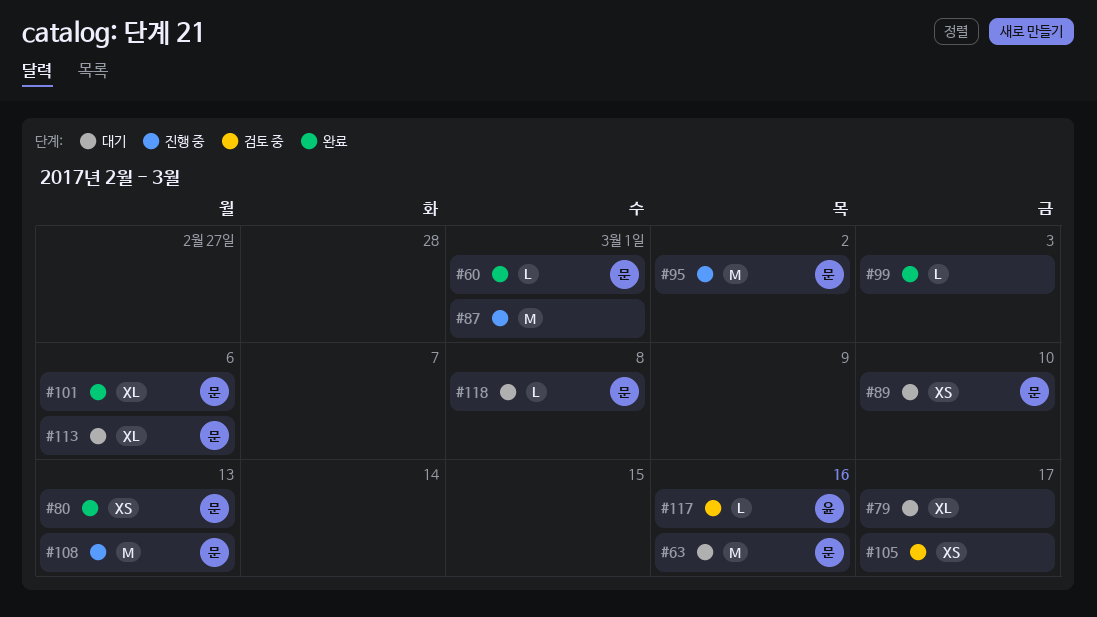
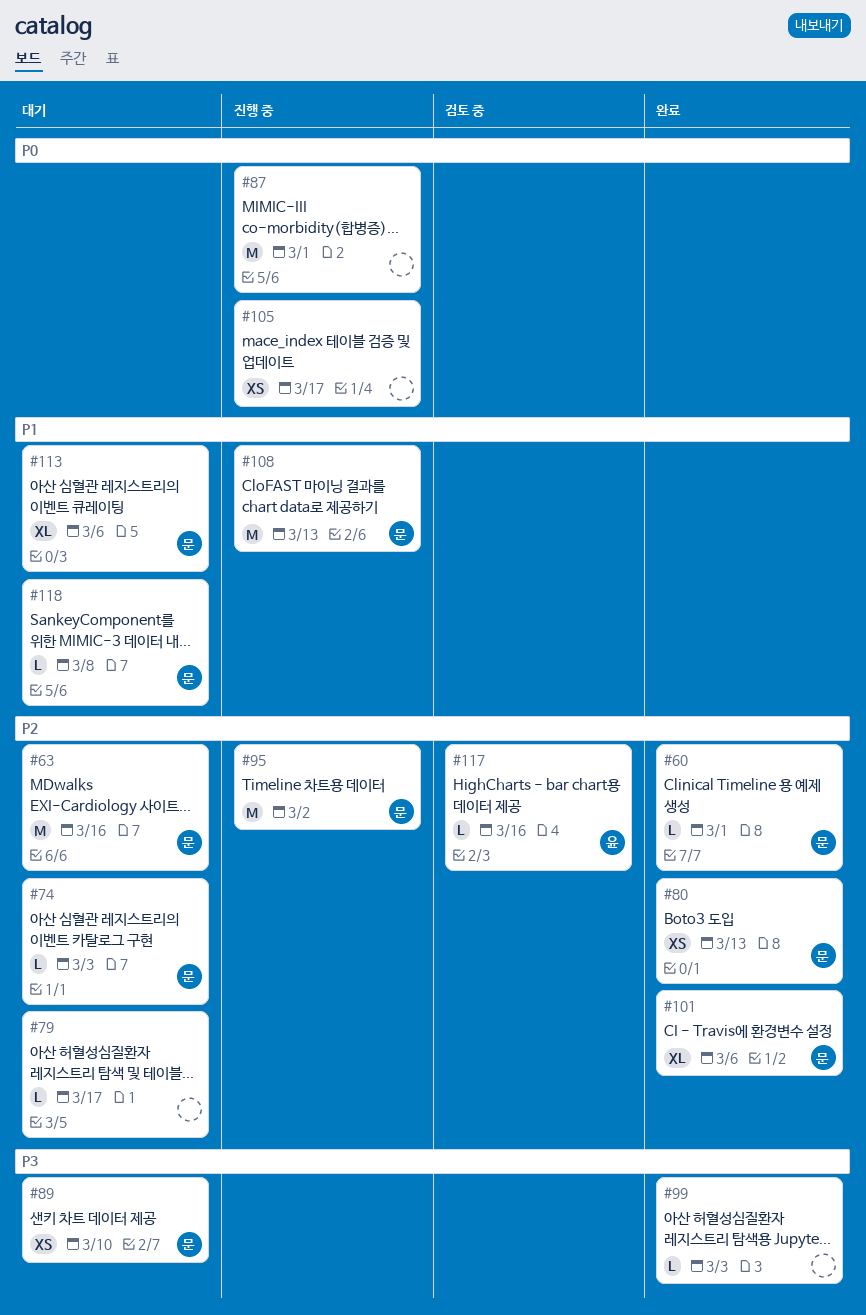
#74: none -> present
#79, estimate: XL -> L
#105, status: 검토 중 -> 진행 중

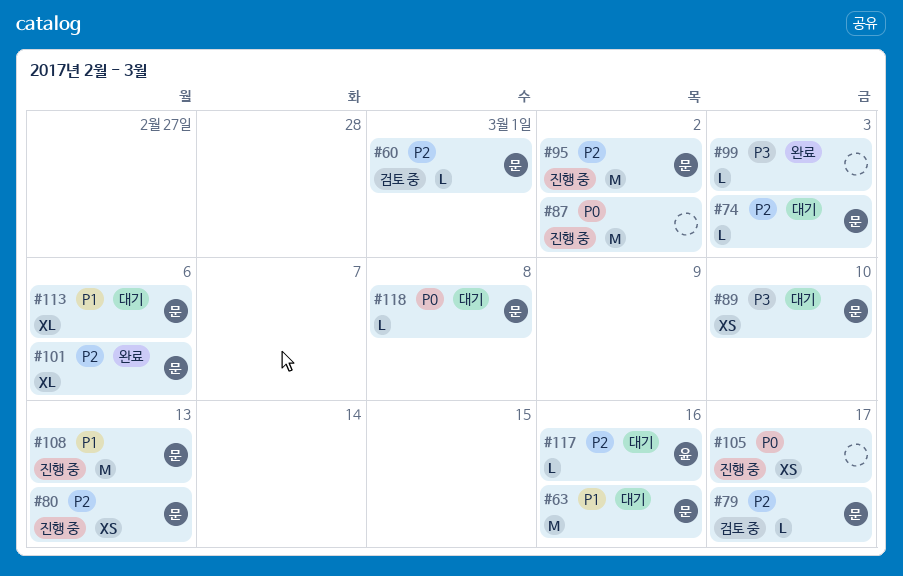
#60, status: 완료 -> 검토 중
#63, priority: P2 -> P1
#79, status: 대기 -> 검토 중
#79, owner: none -> 문
#80, status: 완료 -> 진행 중
#87, due: Mar 1 -> Mar 2
#117, status: 검토 중 -> 대기
#118, priority: P1 -> P0

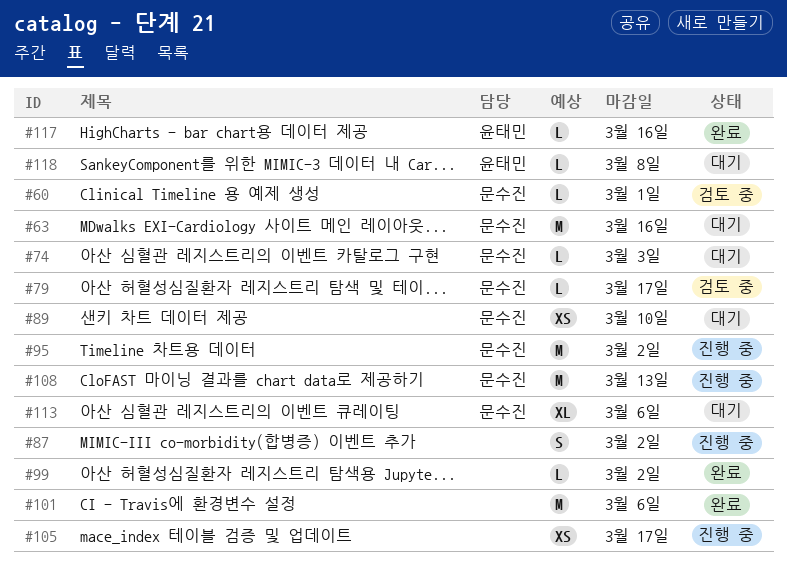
#80: present -> none
#87, estimate: M -> S
#99, due: Mar 3 -> Mar 2
#101, owner: 문수진 -> none
#101, estimate: XL -> M
#117, status: 대기 -> 완료
#118, owner: 문수진 -> 윤태민

